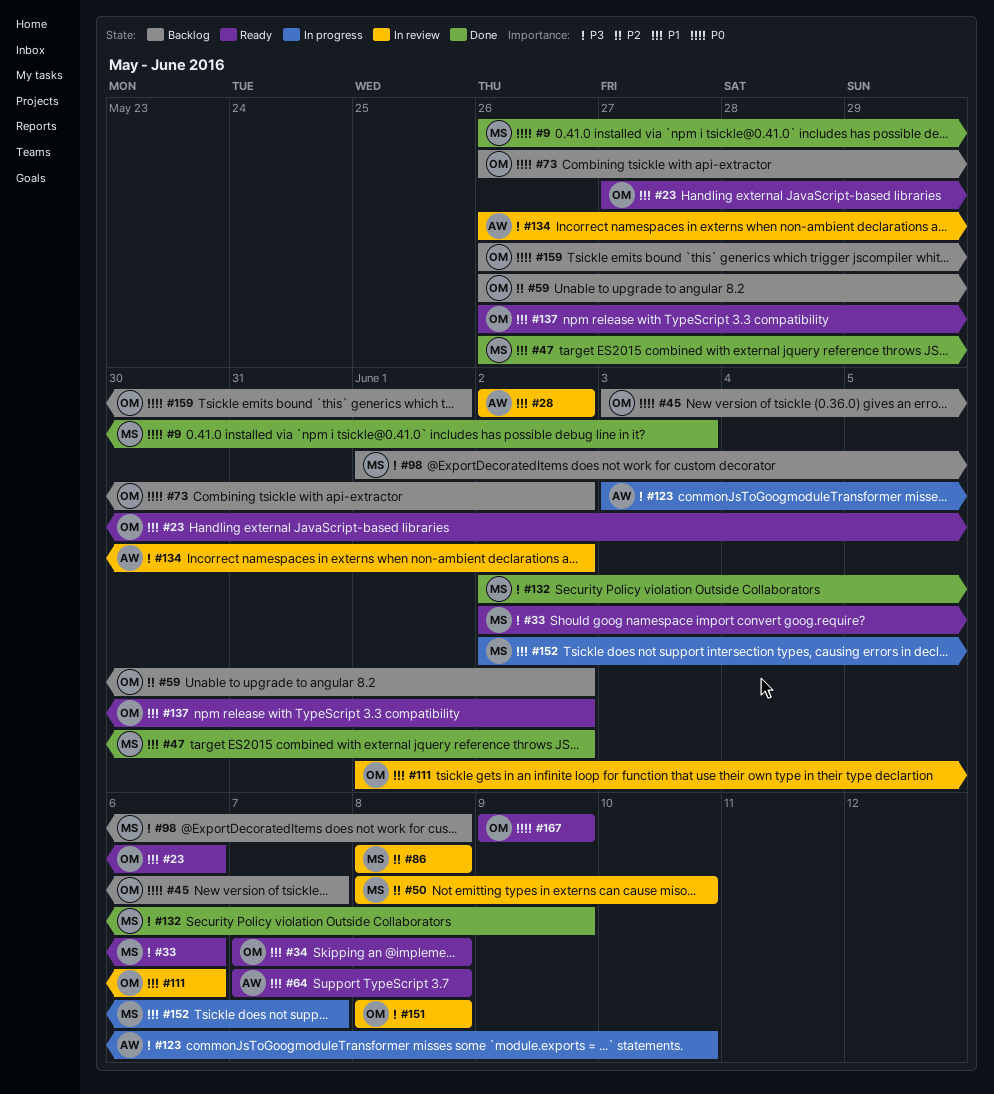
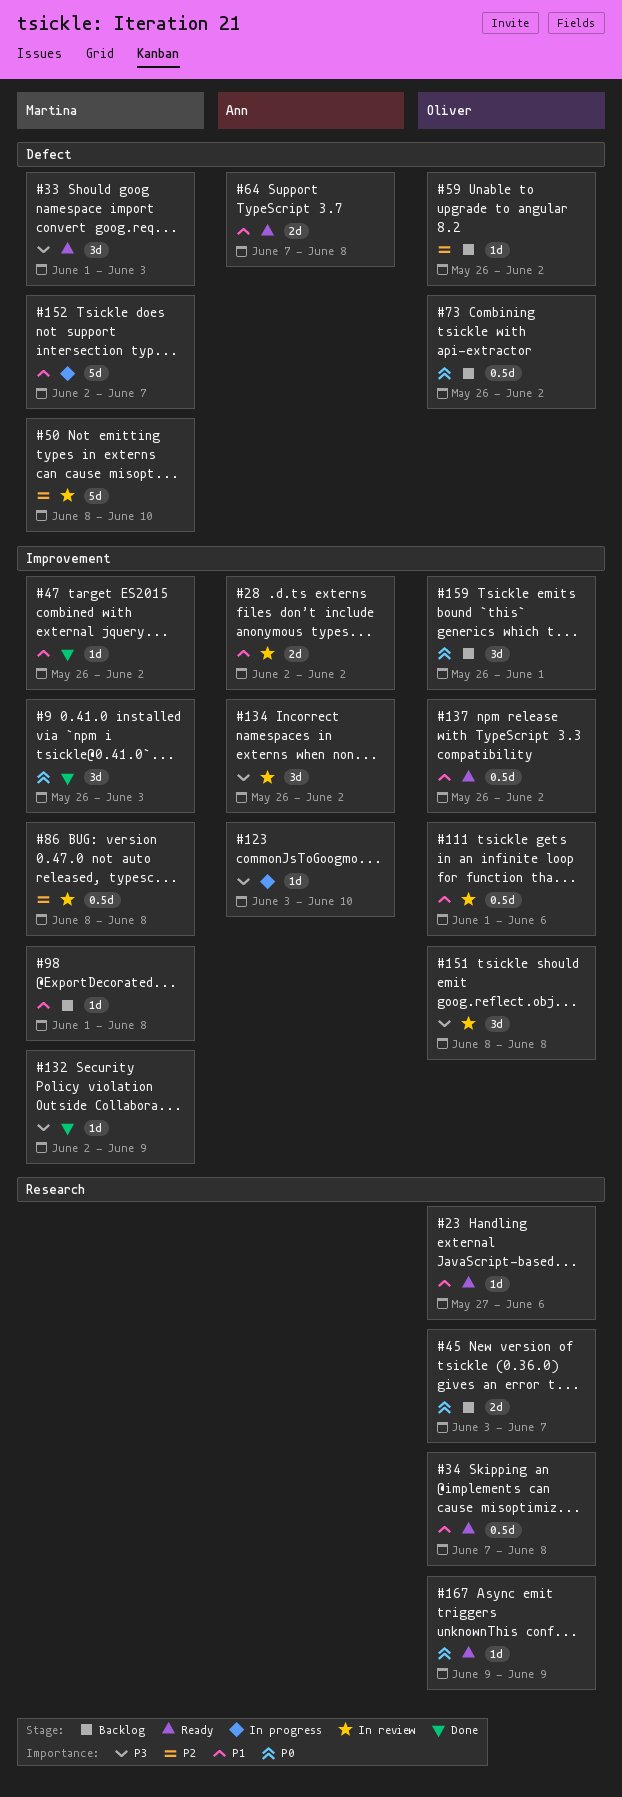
#33, start: Jun 2 -> Jun 1
#33, due: Jun 6 -> Jun 3
#98, priority: P3 -> P1

